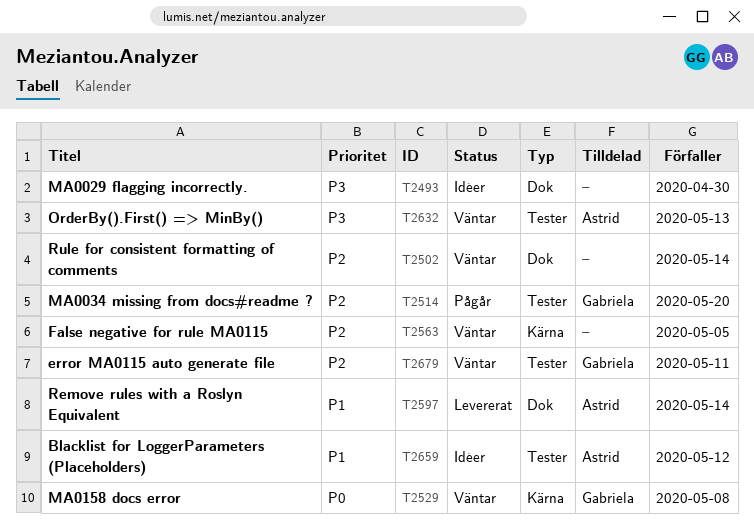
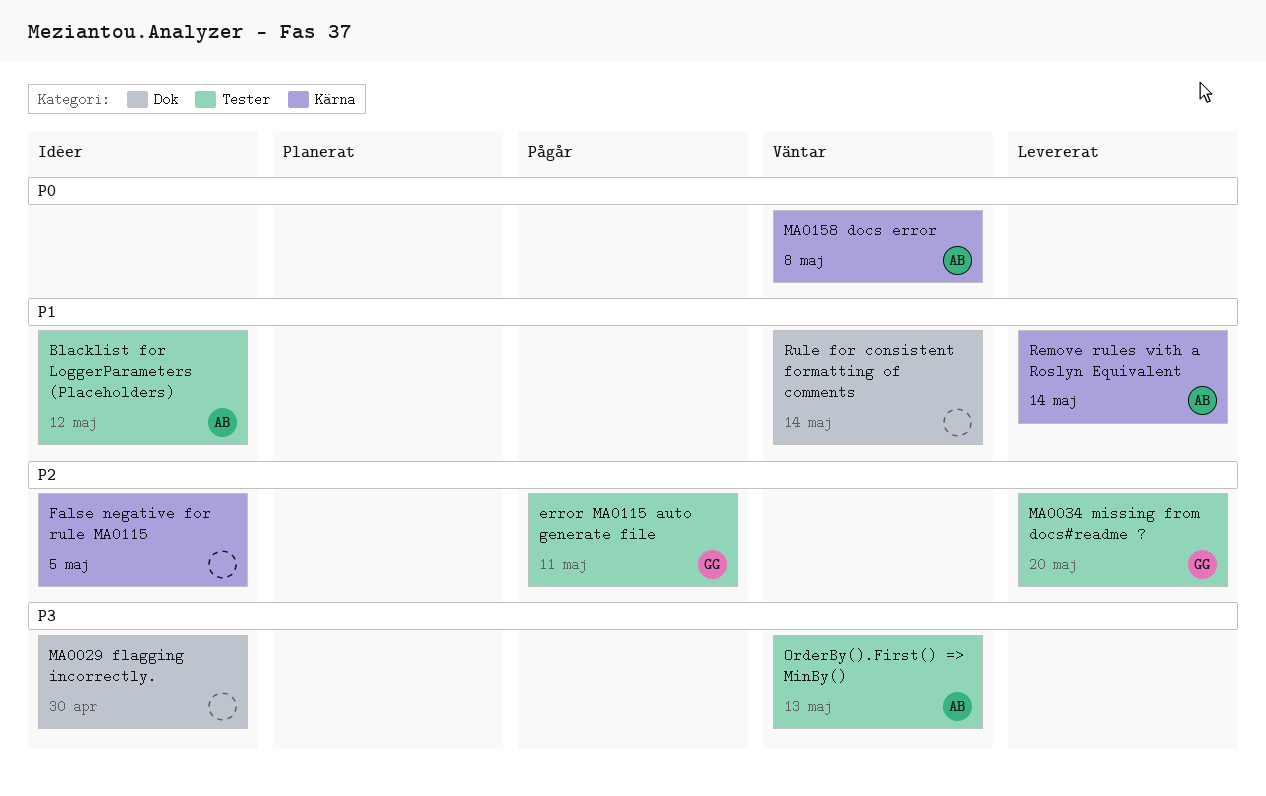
error MA0115 auto generate file, status: Väntar -> Pågår
False negative for rule MA0115, status: Väntar -> Idéer
MA0034 missing from docs#readme ?, status: Pågår -> Levererat
MA0158 docs error, owner: Gabriela -> Astrid
Remove rules with a Roslyn Equivalent, label: Dok -> Kärna
Rule for consistent formatting of comments, priority: P2 -> P1

